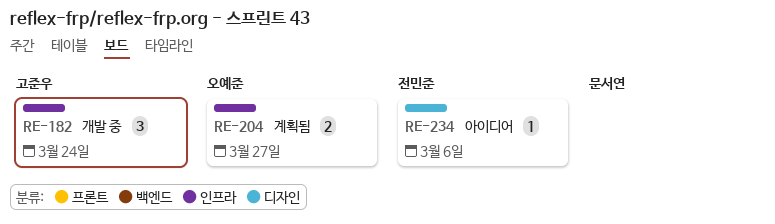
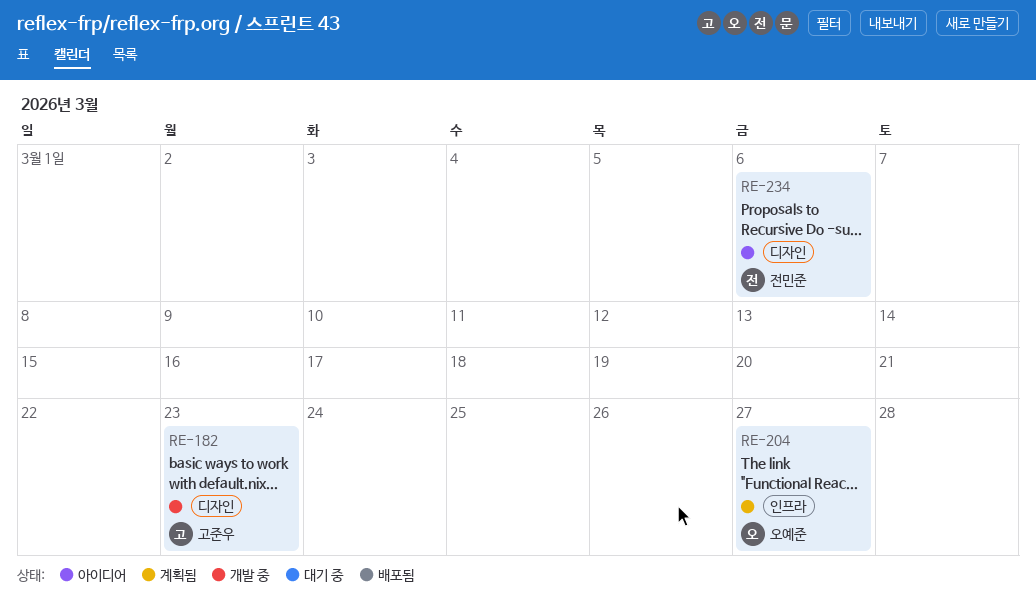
RE-182, label: 인프라 -> 디자인
RE-182, due: Mar 24 -> Mar 23

